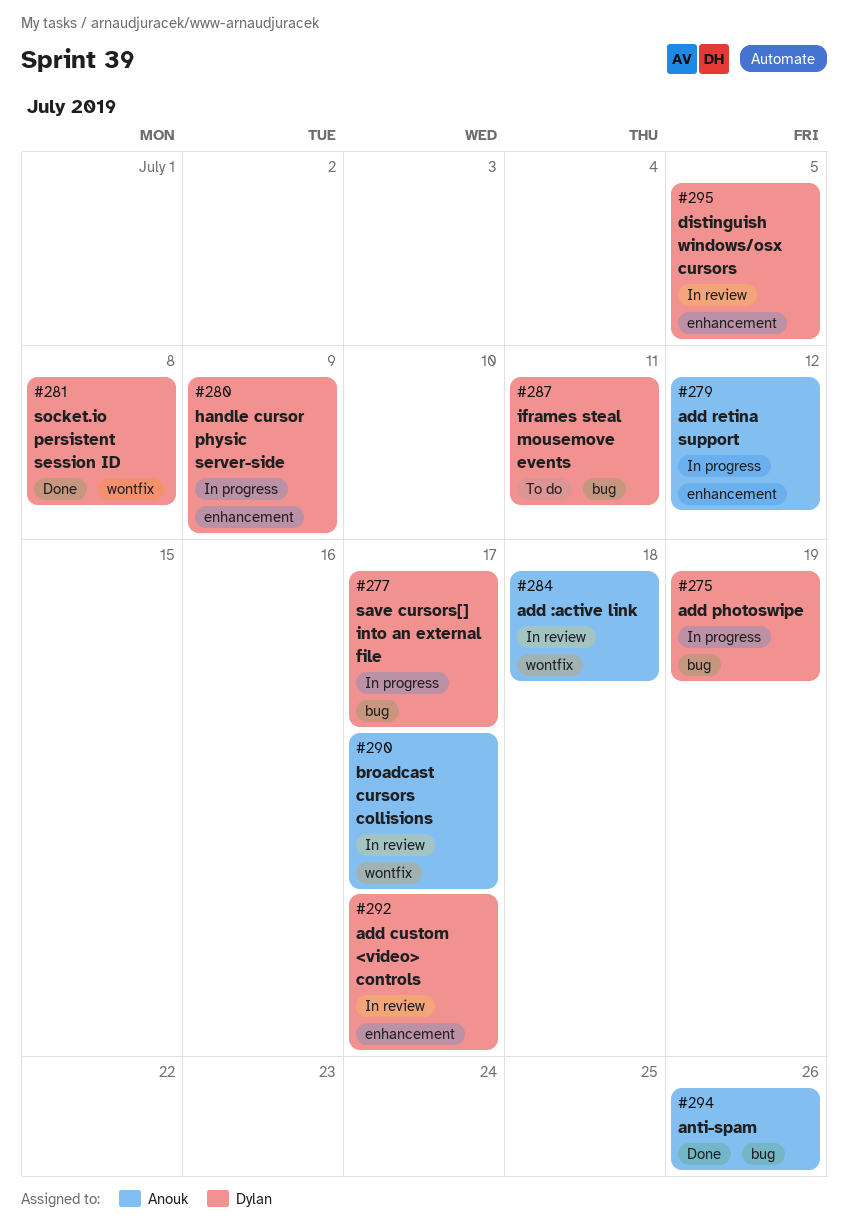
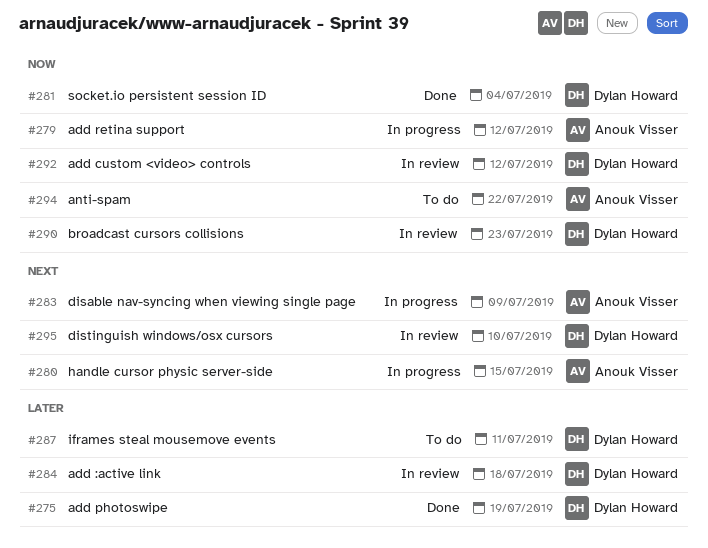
#275, status: In progress -> Done
#277: present -> none
#280, owner: Dylan Howard -> Anouk Visser
#280, due: Jul 9 -> Jul 15
#281, due: Jul 8 -> Jul 4
#283: none -> present
#284, owner: Anouk Visser -> Dylan Howard
#290, owner: Anouk Visser -> Dylan Howard
#290, due: Jul 17 -> Jul 23
#292, due: Jul 17 -> Jul 12
#294, status: Done -> To do
#294, due: Jul 26 -> Jul 22
#295, due: Jul 5 -> Jul 10

